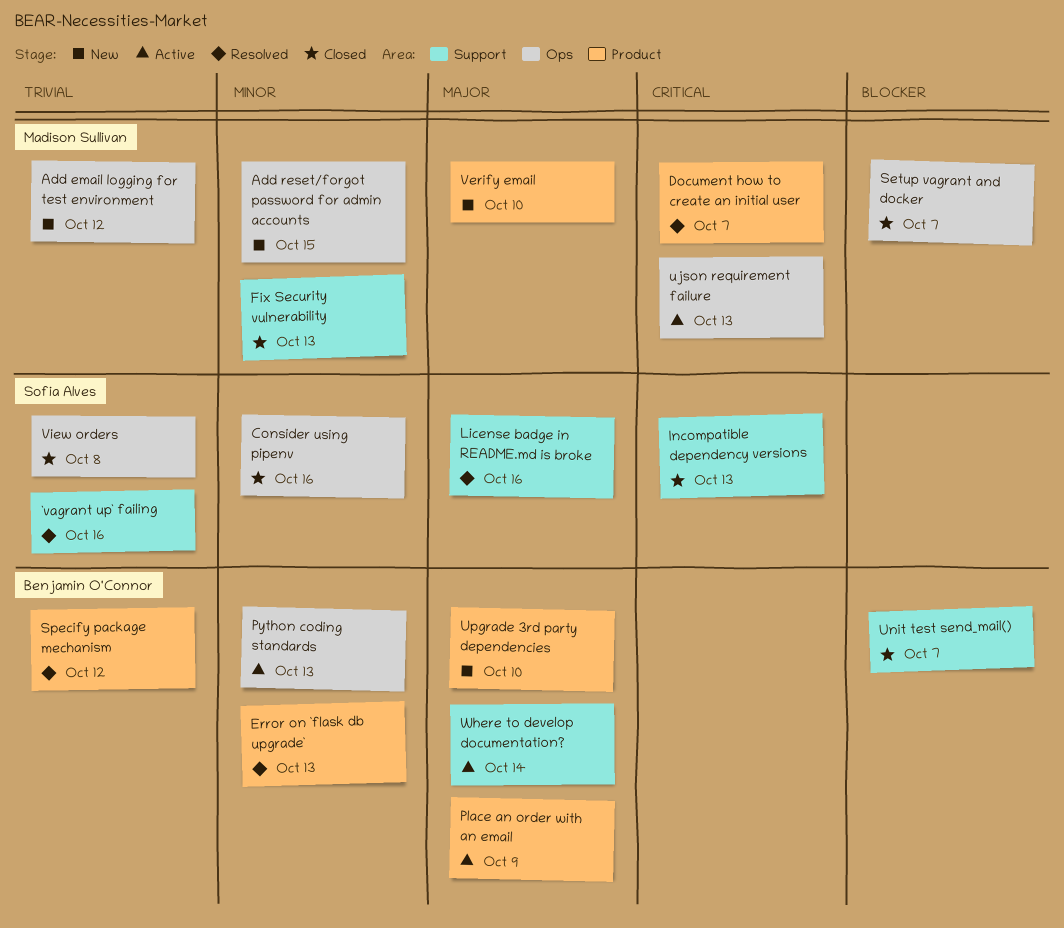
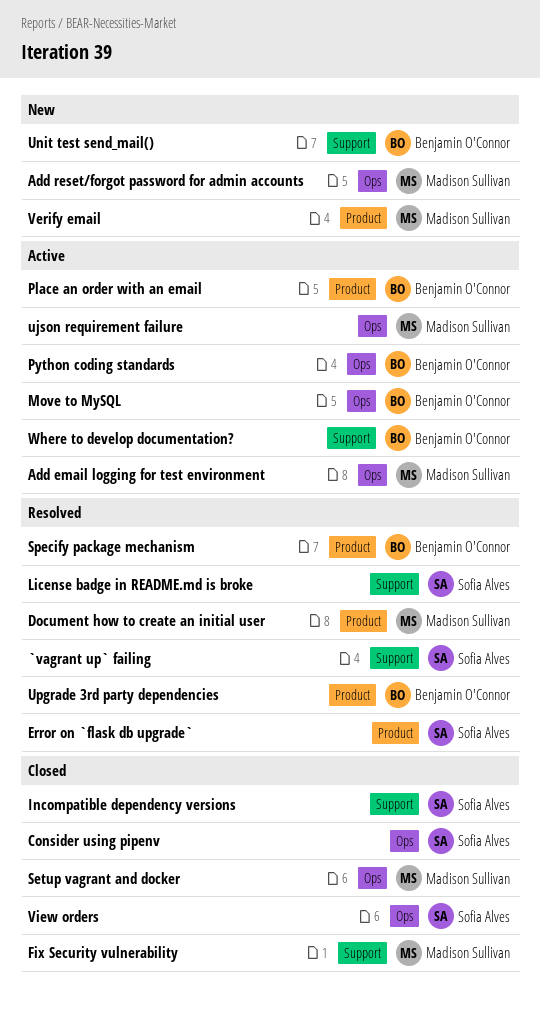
Add email logging for test environment, status: New -> Active
Error on `flask db upgrade`, owner: Benjamin O'Connor -> Sofia Alves
Move to MySQL: none -> present
Unit test send_mail(), status: Closed -> New
Upgrade 3rd party dependencies, status: New -> Resolved

